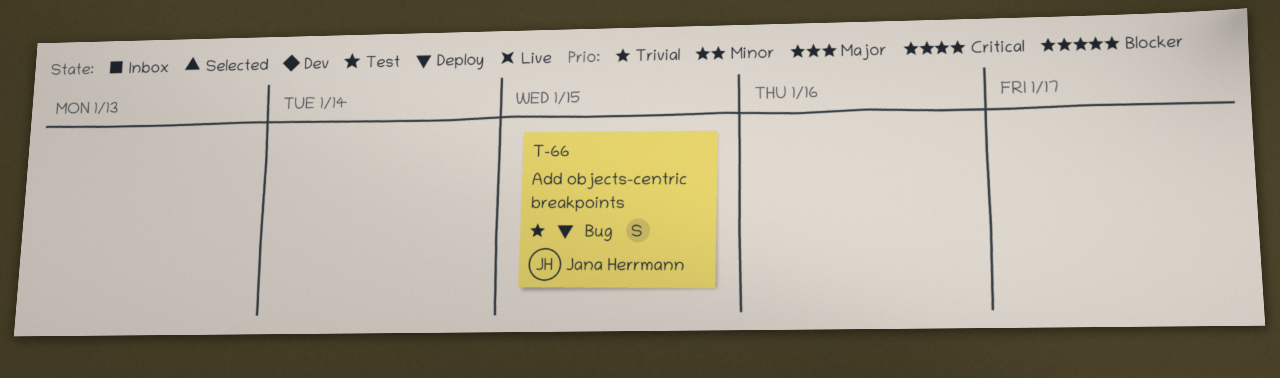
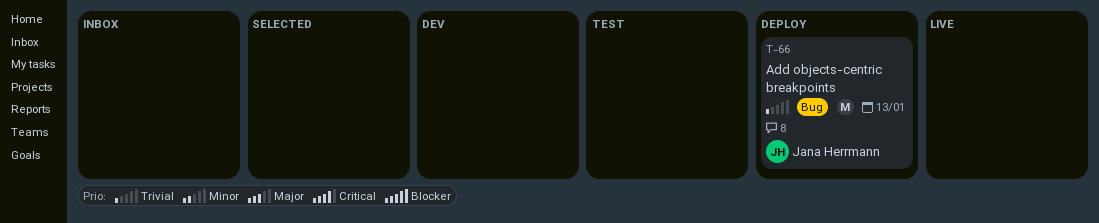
T-66, estimate: S -> M
T-66, due: Jan 15 -> Jan 13

